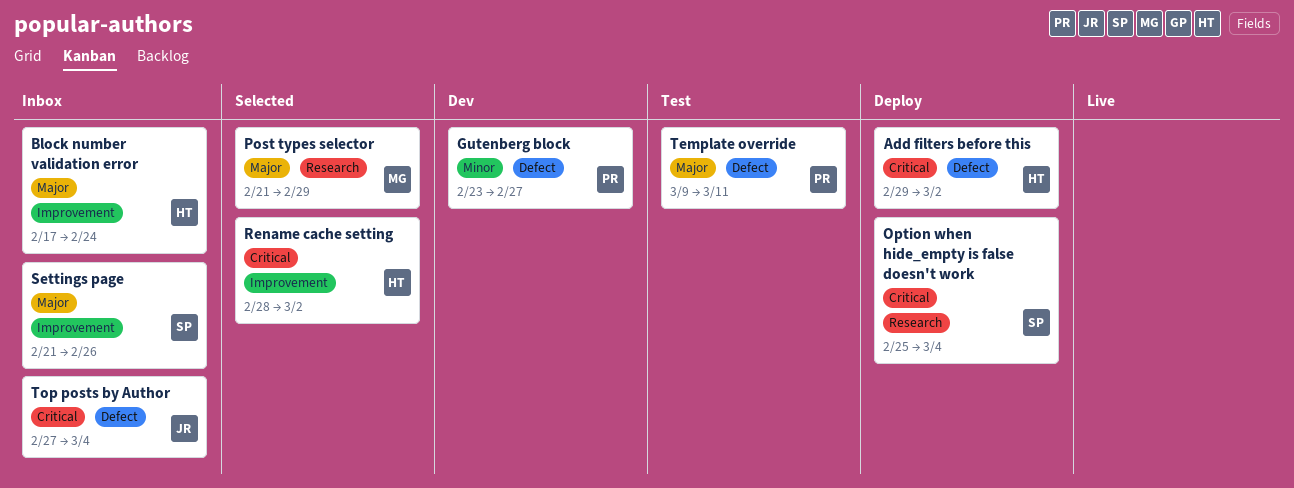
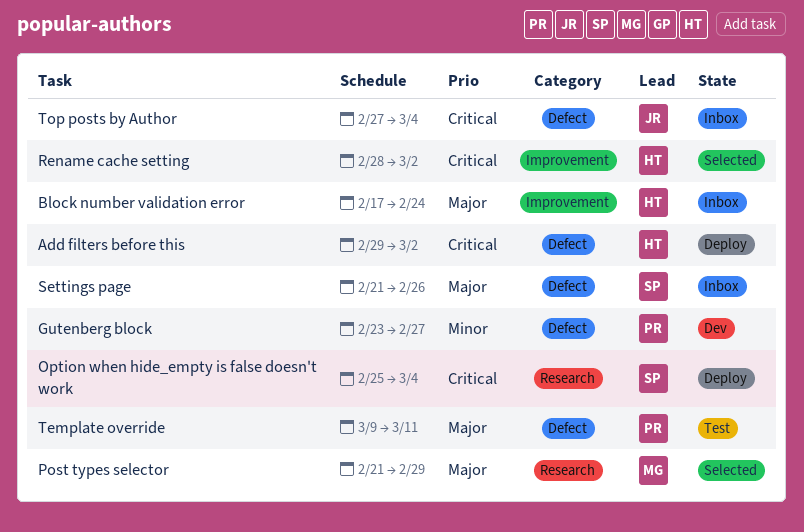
Settings page, label: Improvement -> Defect

